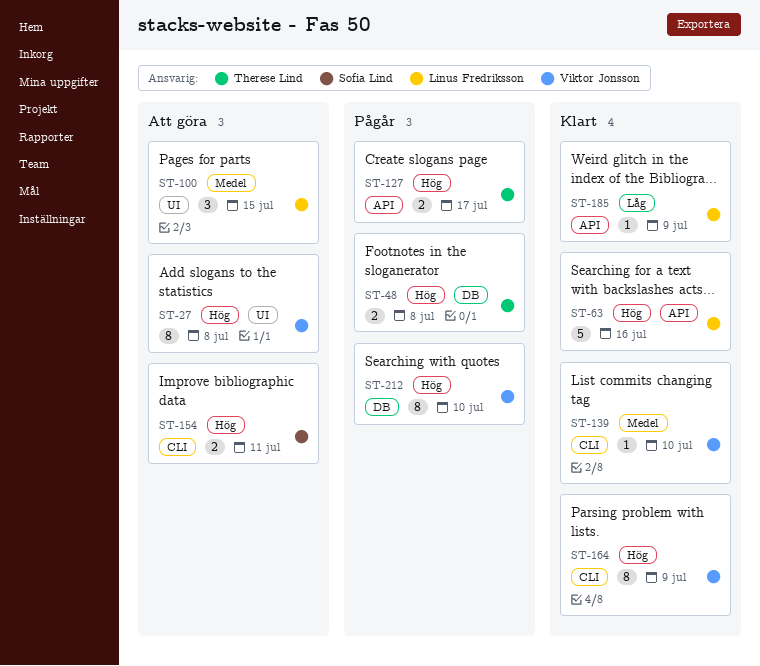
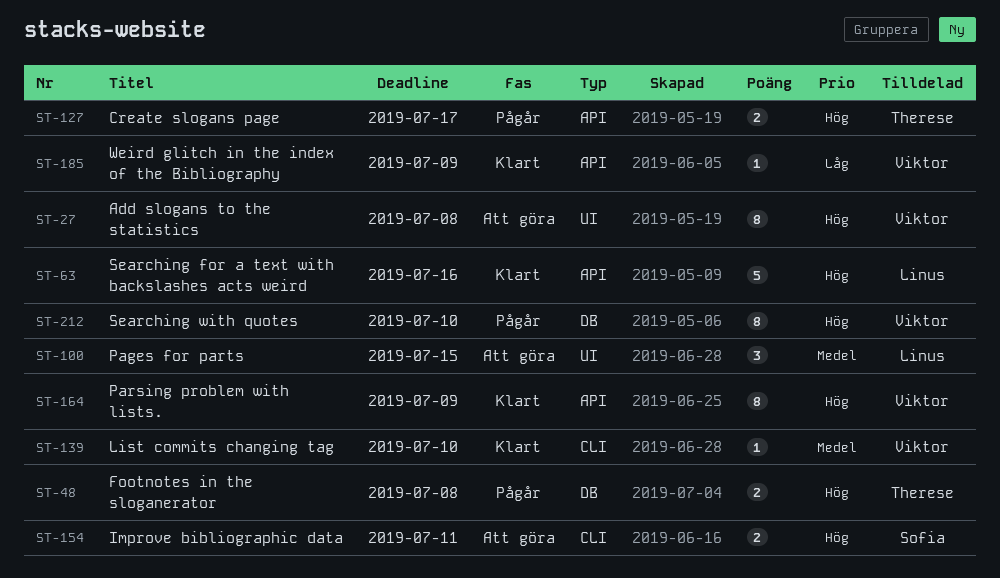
ST-164, label: CLI -> API
ST-185, owner: Linus Fredriksson -> Viktor Jonsson

